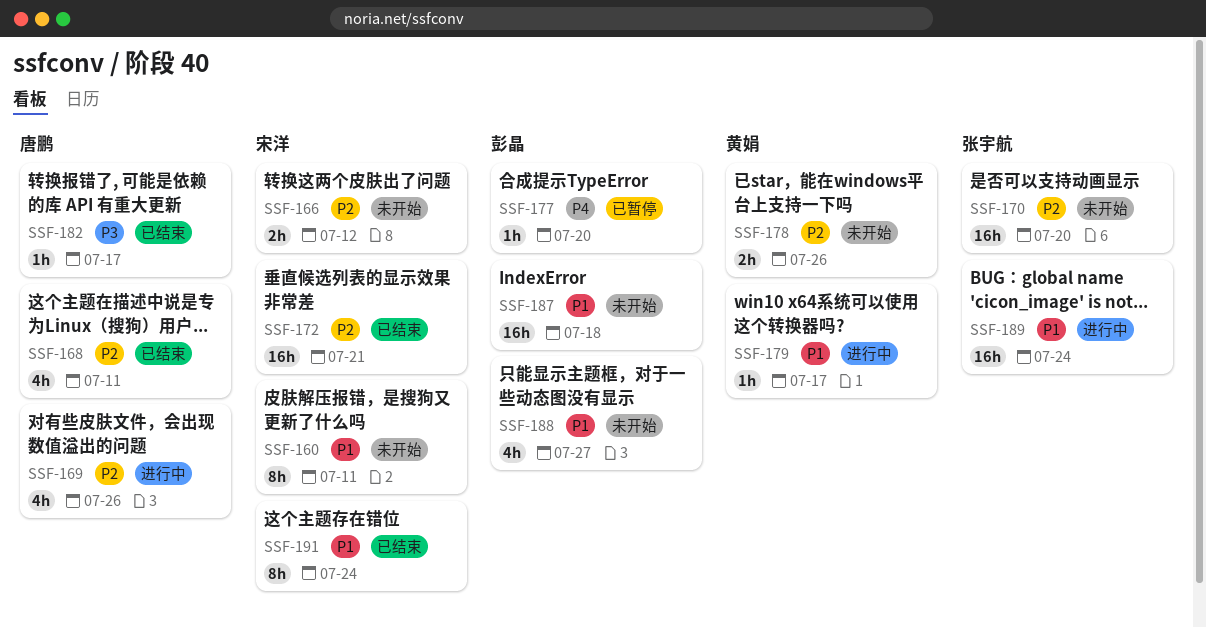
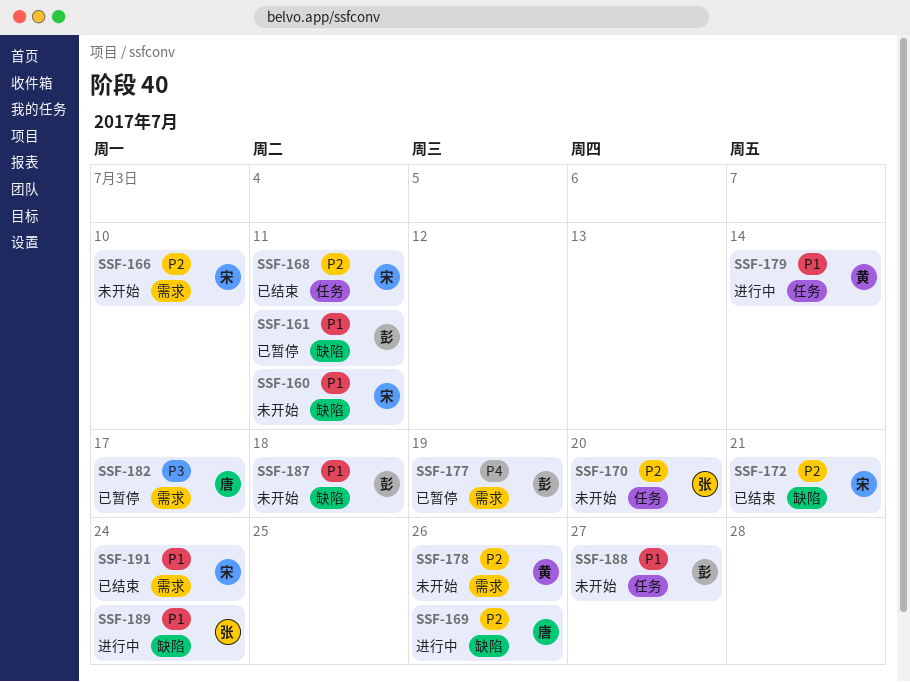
SSF-161: none -> present
SSF-166, due: Jul 12 -> Jul 10
SSF-168, owner: 唐鹏 -> 宋洋
SSF-177, due: Jul 20 -> Jul 19
SSF-179, due: Jul 17 -> Jul 14
SSF-182, status: 已结束 -> 已暂停

